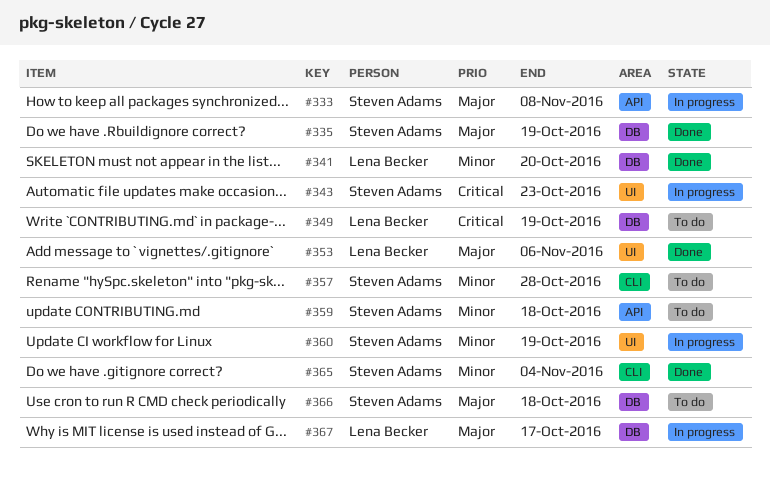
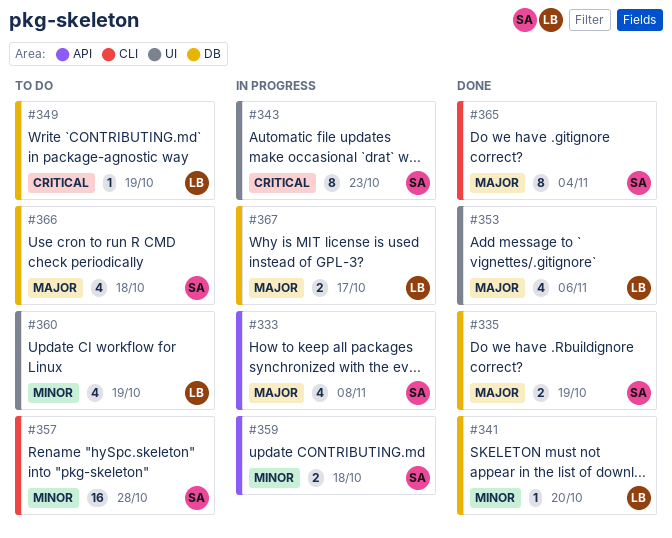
#359, status: To do -> In progress
#360, status: In progress -> To do
#360, owner: Steven Adams -> Lena Becker
#365, priority: Minor -> Major

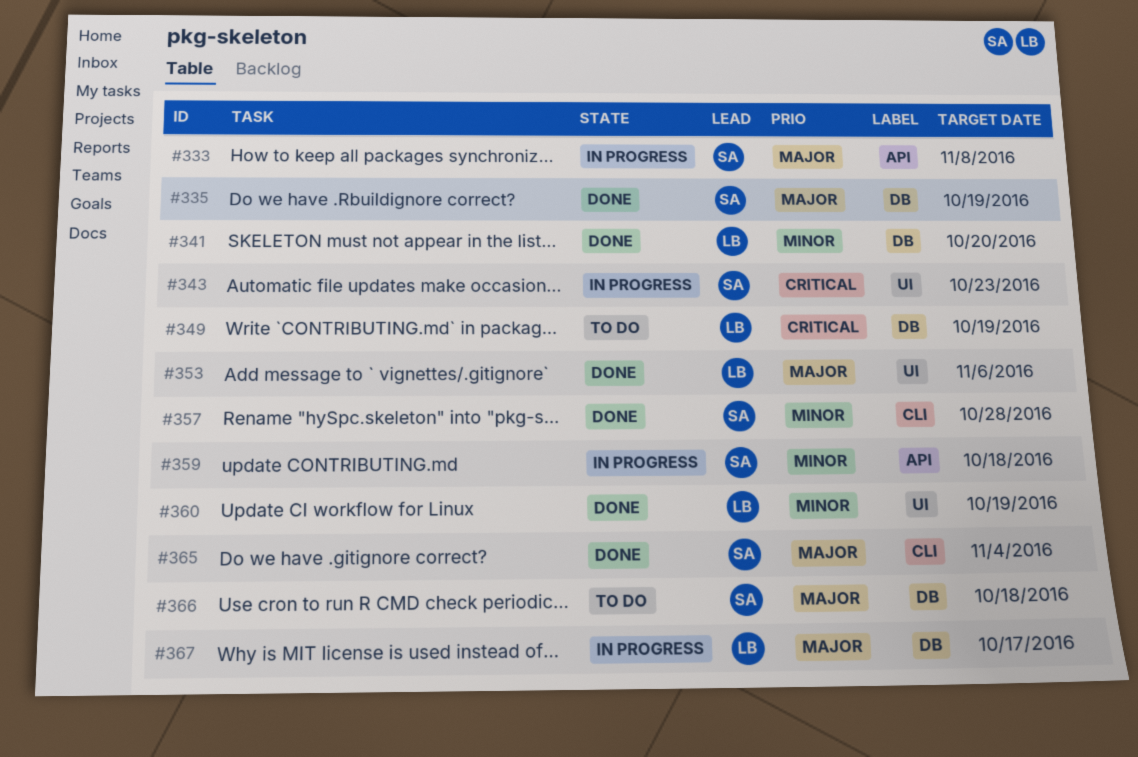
#357, status: To do -> Done
#360, status: To do -> Done

